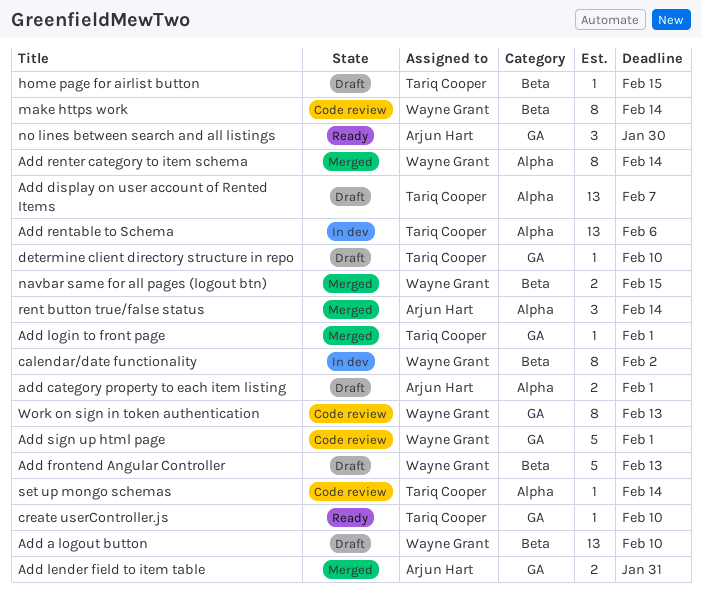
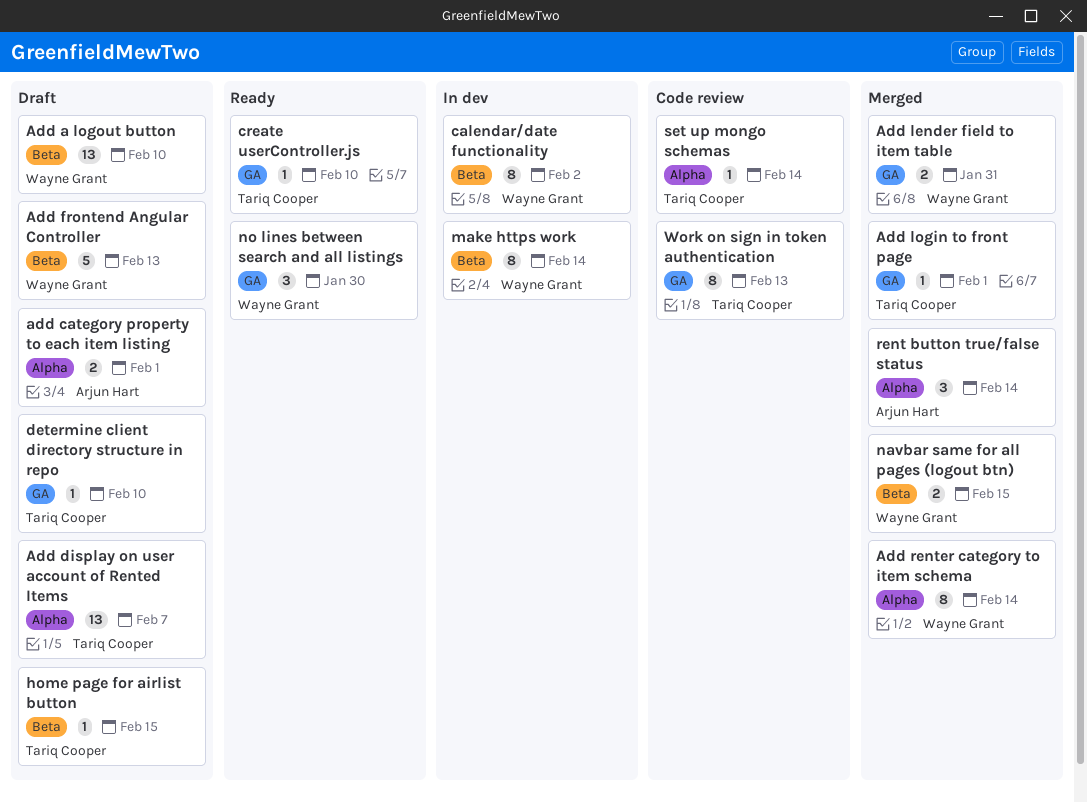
Add lender field to item table, owner: Arjun Hart -> Wayne Grant
Add rentable to Schema: present -> none
Add sign up html page: present -> none
make https work, status: Code review -> In dev
no lines between search and all listings, owner: Arjun Hart -> Wayne Grant
Work on sign in token authentication, owner: Wayne Grant -> Tariq Cooper

